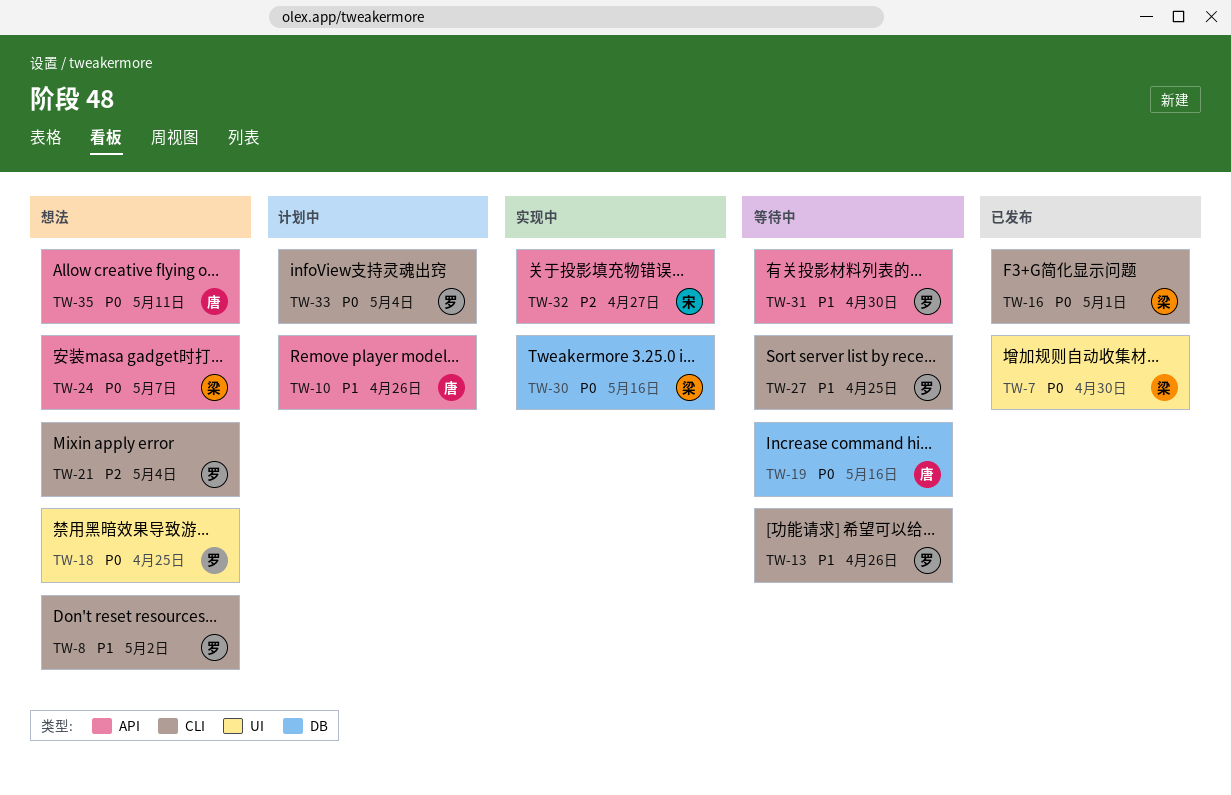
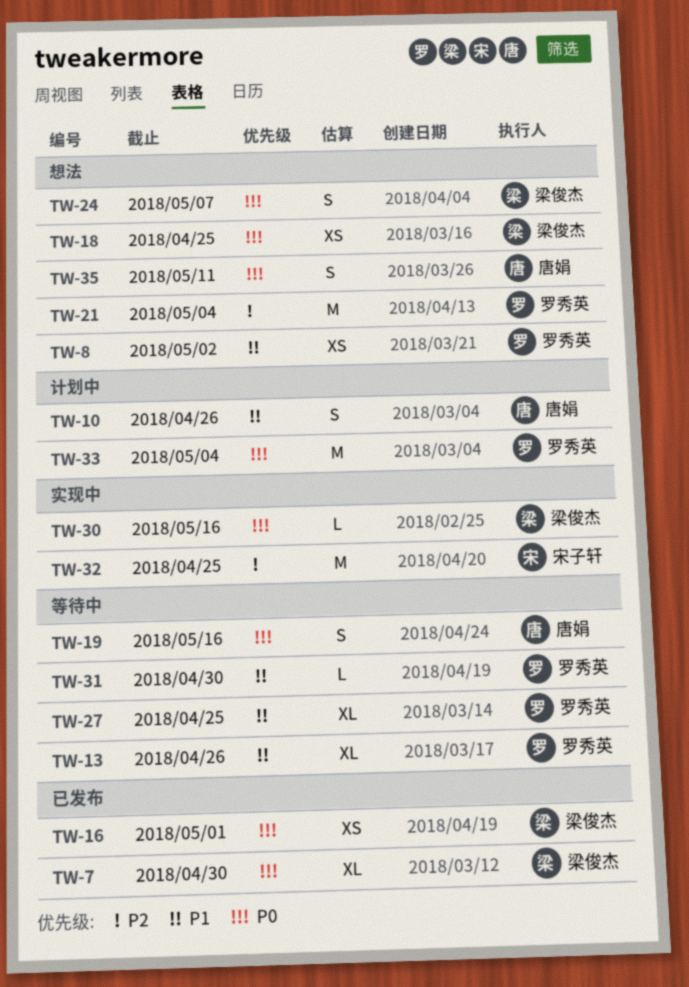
TW-18, owner: 罗秀英 -> 梁俊杰
TW-32, due: Apr 27 -> Apr 25

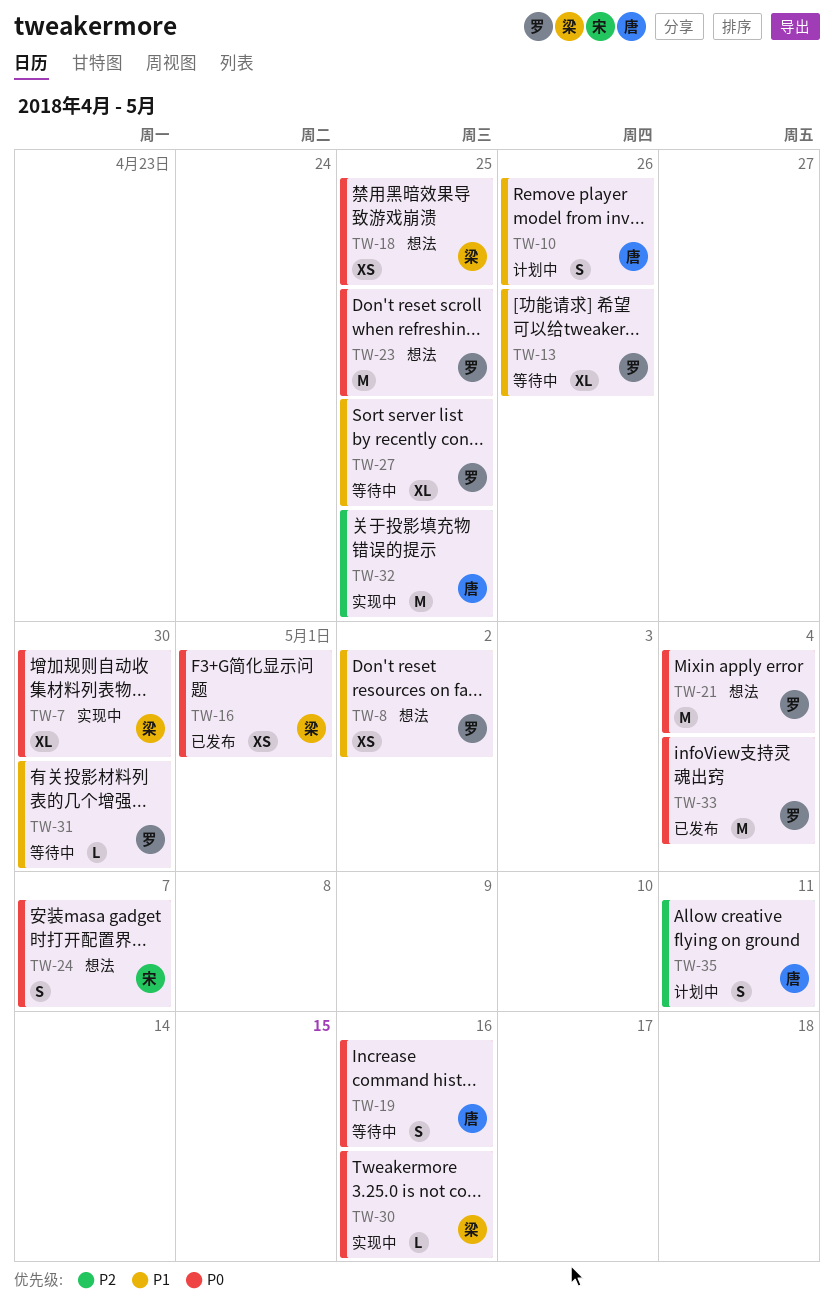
TW-7, status: 已发布 -> 实现中
TW-21, priority: P2 -> P0
TW-23: none -> present
TW-24, owner: 梁俊杰 -> 宋子轩
TW-32, owner: 宋子轩 -> 唐娟
TW-33, status: 计划中 -> 已发布
TW-35, status: 想法 -> 计划中
TW-35, priority: P0 -> P2

